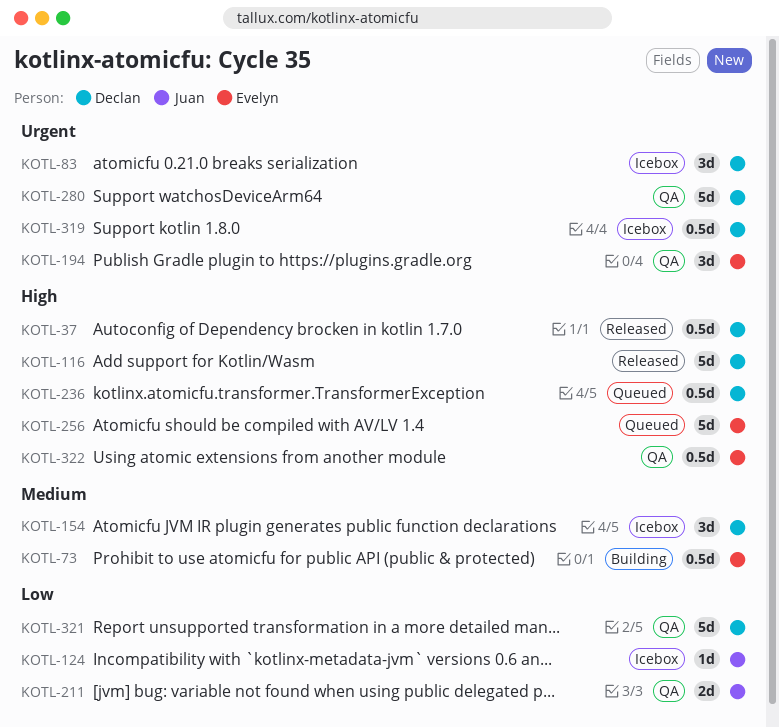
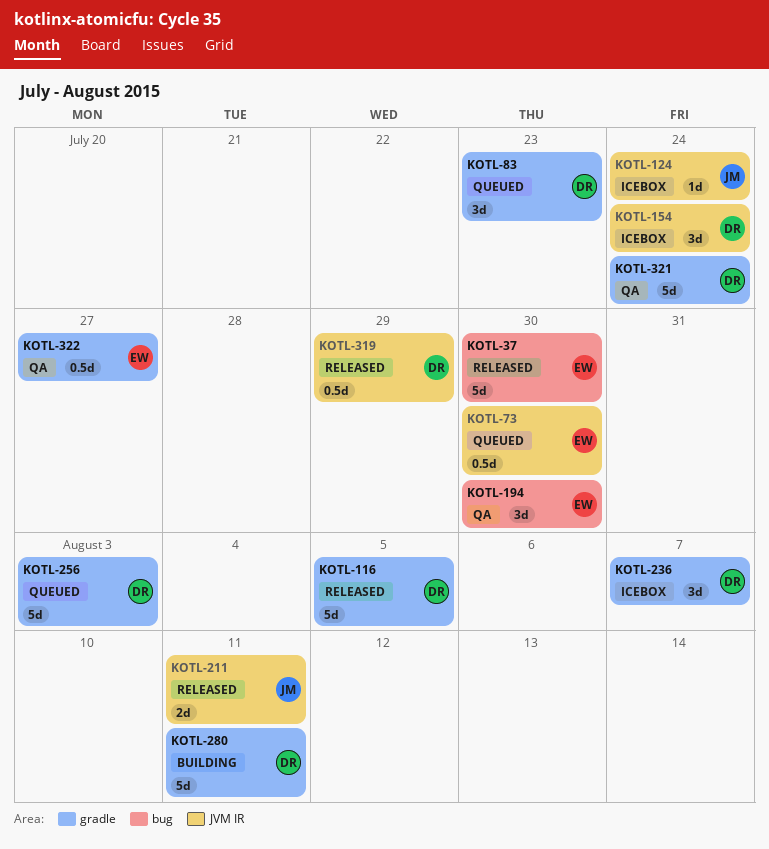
KOTL-37, owner: Declan -> Evelyn
KOTL-37, estimate: 0.5d -> 5d
KOTL-73, status: Building -> Queued
KOTL-83, status: Icebox -> Queued
KOTL-211, status: QA -> Released
KOTL-236, status: Queued -> Icebox
KOTL-236, estimate: 0.5d -> 3d
KOTL-256, owner: Evelyn -> Declan
KOTL-280, status: QA -> Building
KOTL-319, status: Icebox -> Released

